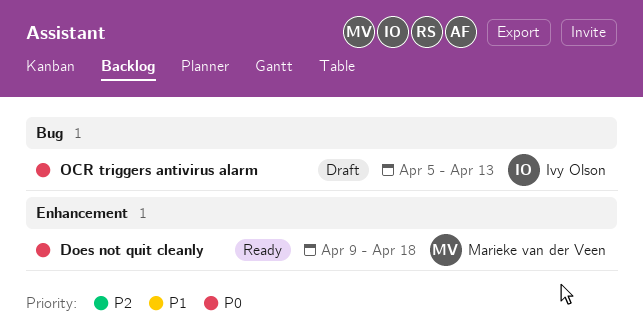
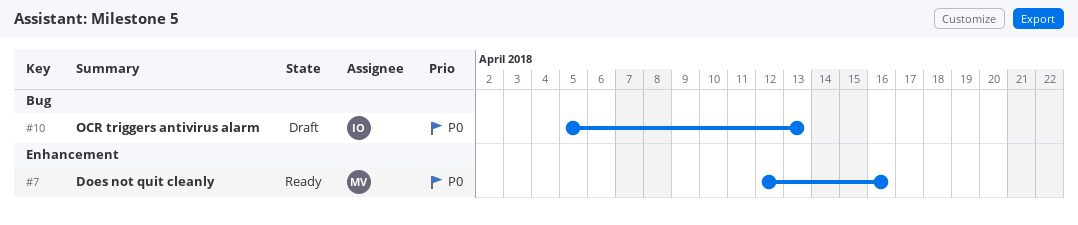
Does not quit cleanly, start: Apr 9 -> Apr 12
Does not quit cleanly, due: Apr 18 -> Apr 16

